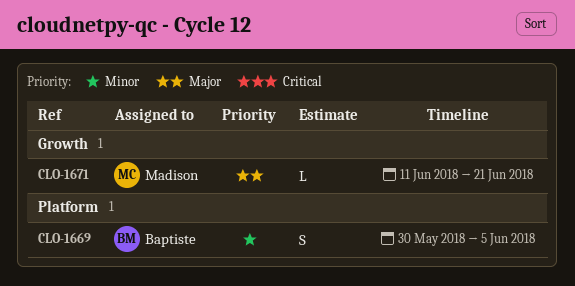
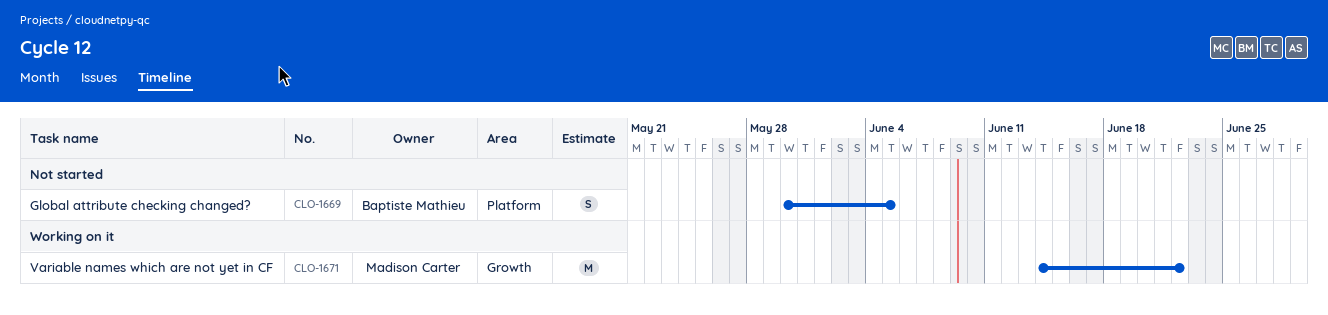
CLO-1671, estimate: L -> M
CLO-1671, start: Jun 11 -> Jun 14
CLO-1671, due: Jun 21 -> Jun 22

